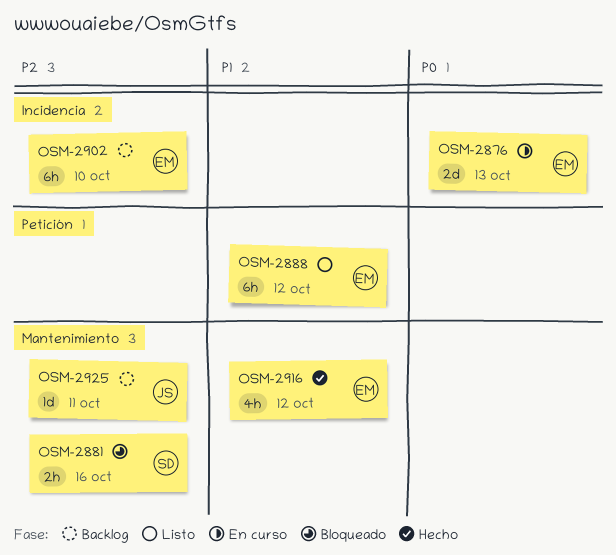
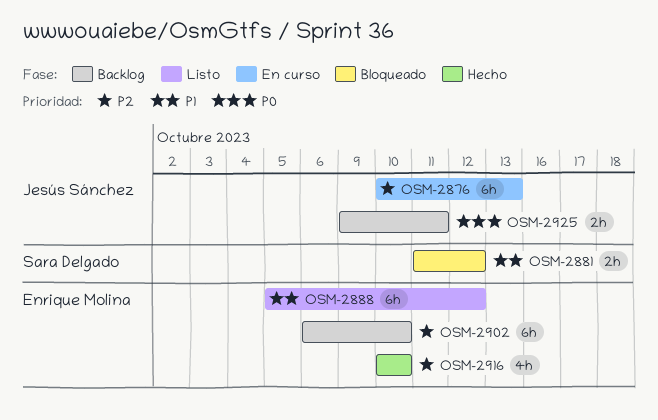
OSM-2876, owner: Enrique Molina -> Jesús Sánchez
OSM-2876, priority: P0 -> P2
OSM-2876, estimate: 2d -> 6h
OSM-2881, priority: P2 -> P1
OSM-2881, due: Oct 16 -> Oct 12
OSM-2916, priority: P1 -> P2
OSM-2916, due: Oct 12 -> Oct 10
OSM-2925, priority: P2 -> P0
OSM-2925, estimate: 1d -> 2h

